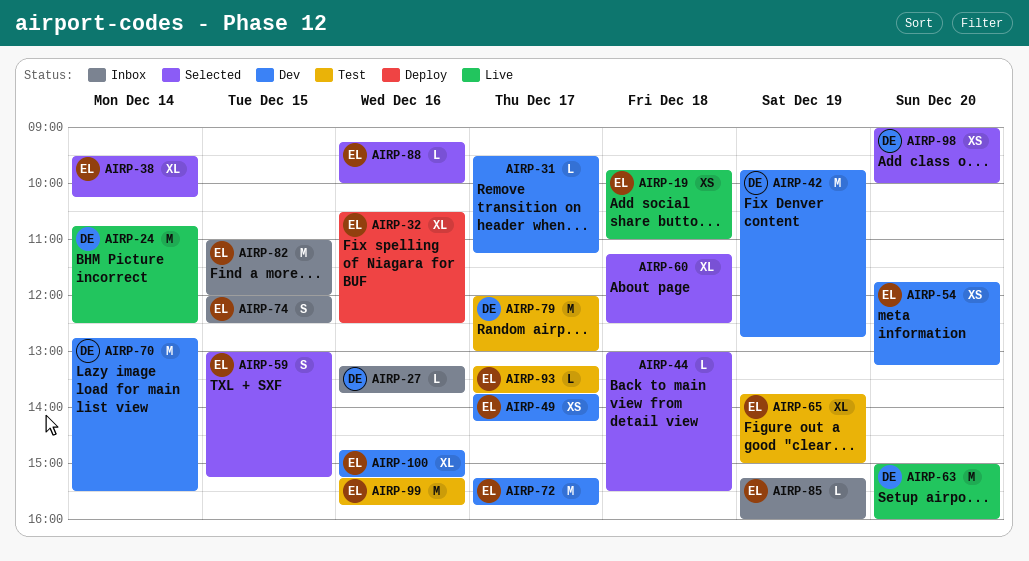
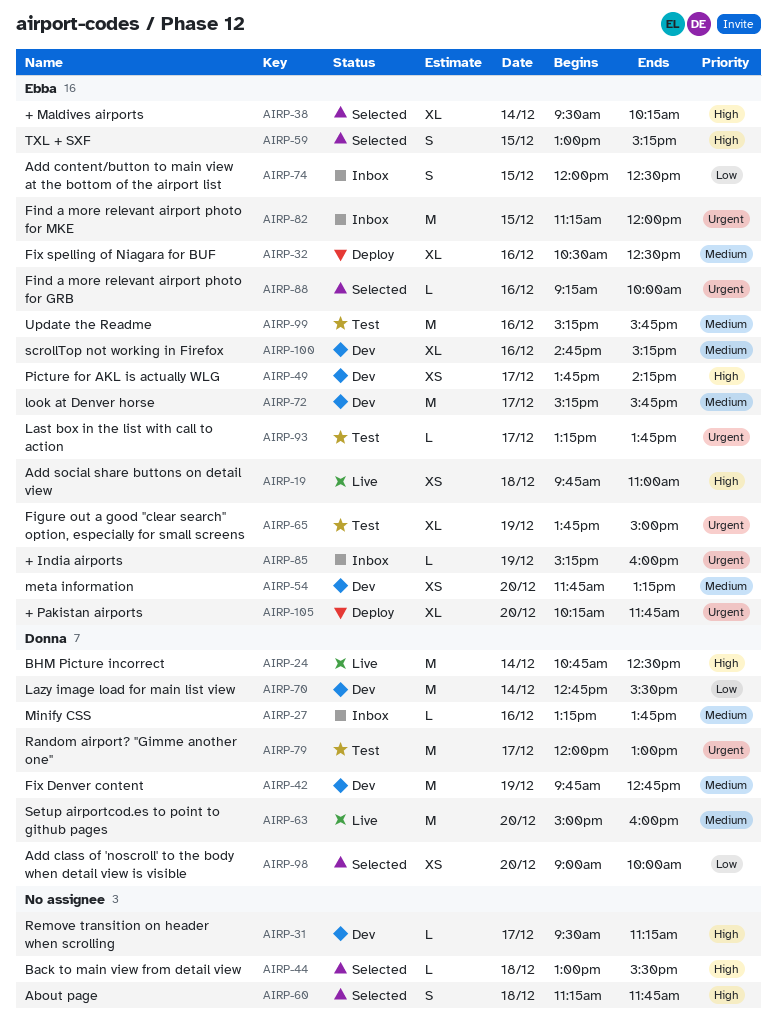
AIRP-60, estimate: XL -> S
AIRP-60, ends: 12:30 -> 11:45
AIRP-82, begins: 11:00 -> 11:15
AIRP-105: none -> present

